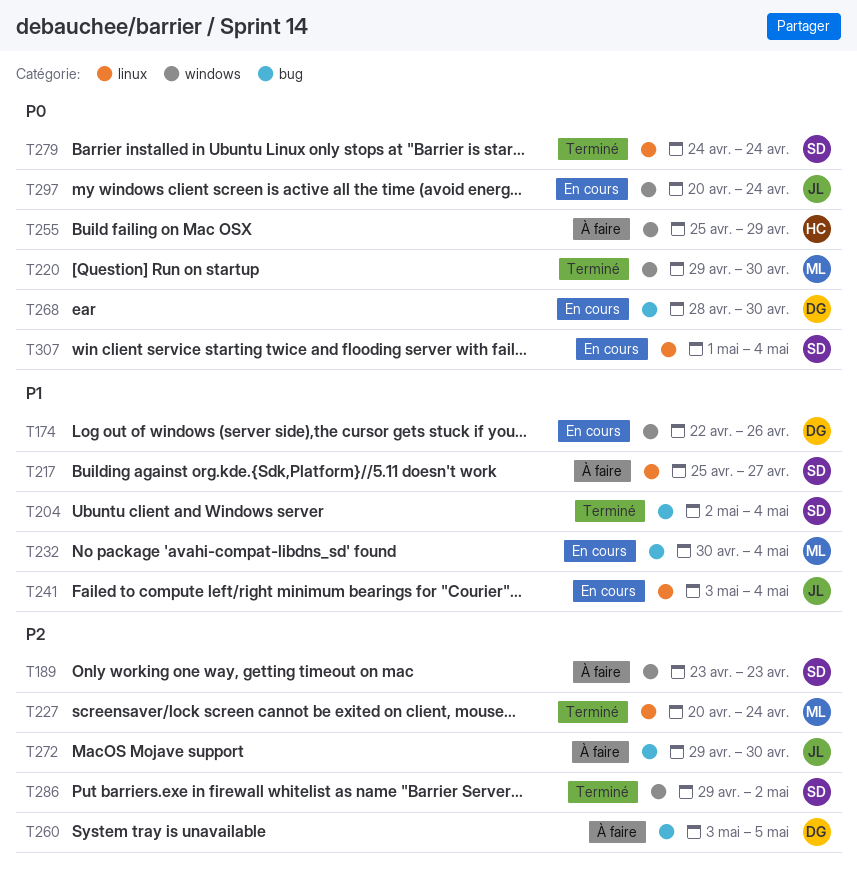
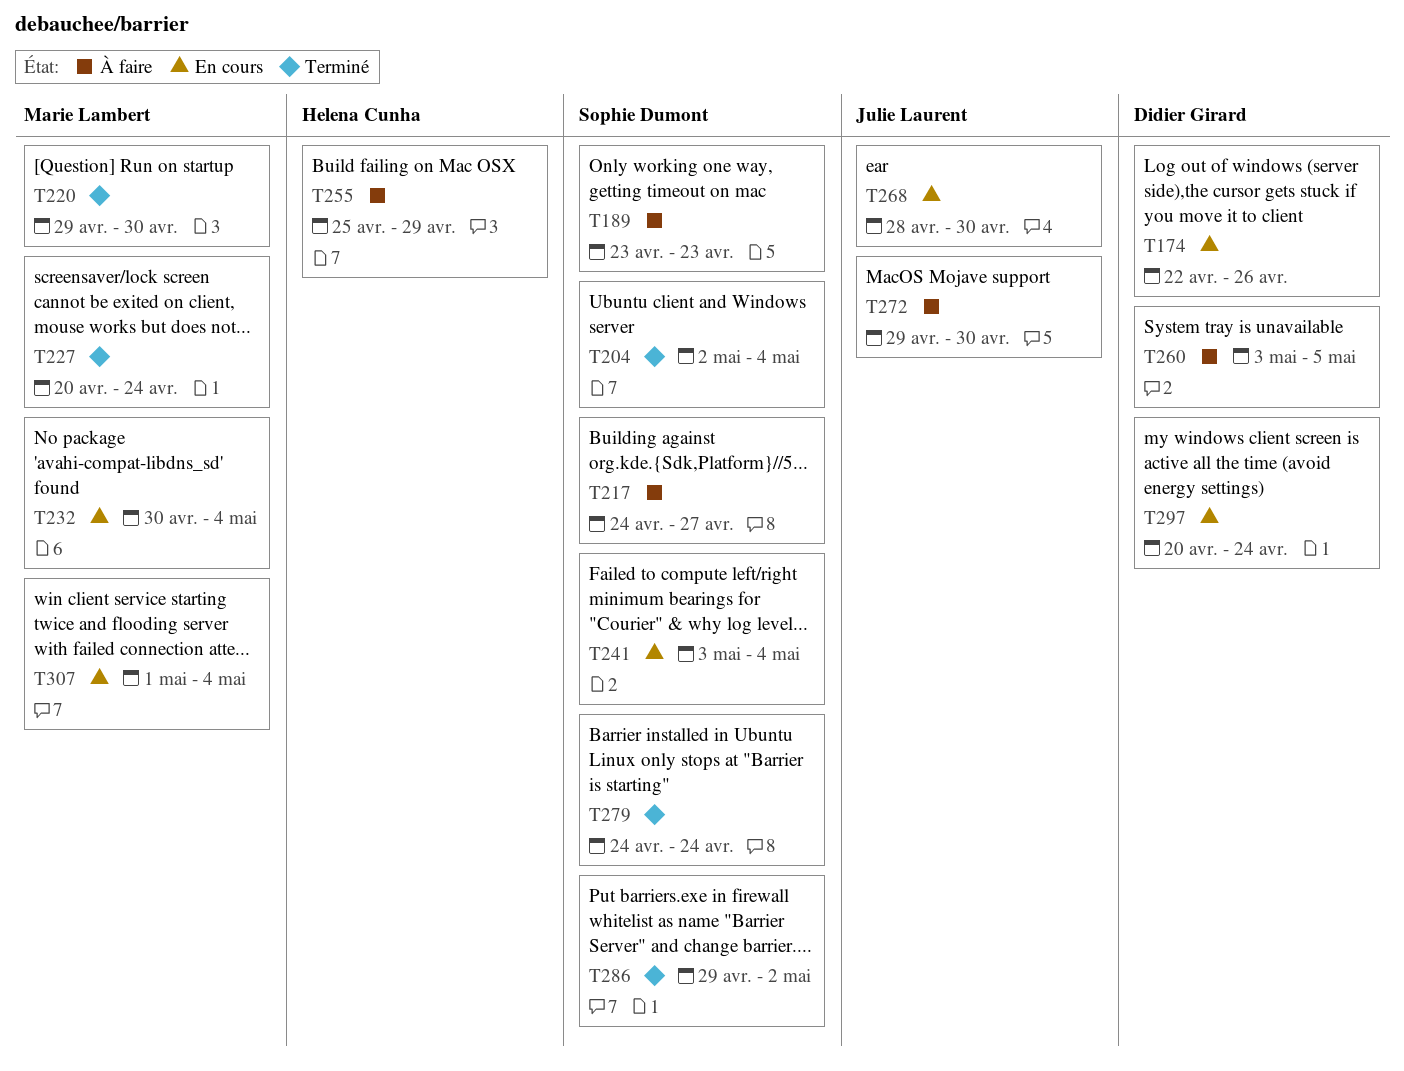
T217, start: Apr 25 -> Apr 24
T241, owner: Julie Laurent -> Sophie Dumont
T268, owner: Didier Girard -> Julie Laurent
T297, owner: Julie Laurent -> Didier Girard
T307, owner: Sophie Dumont -> Marie Lambert

